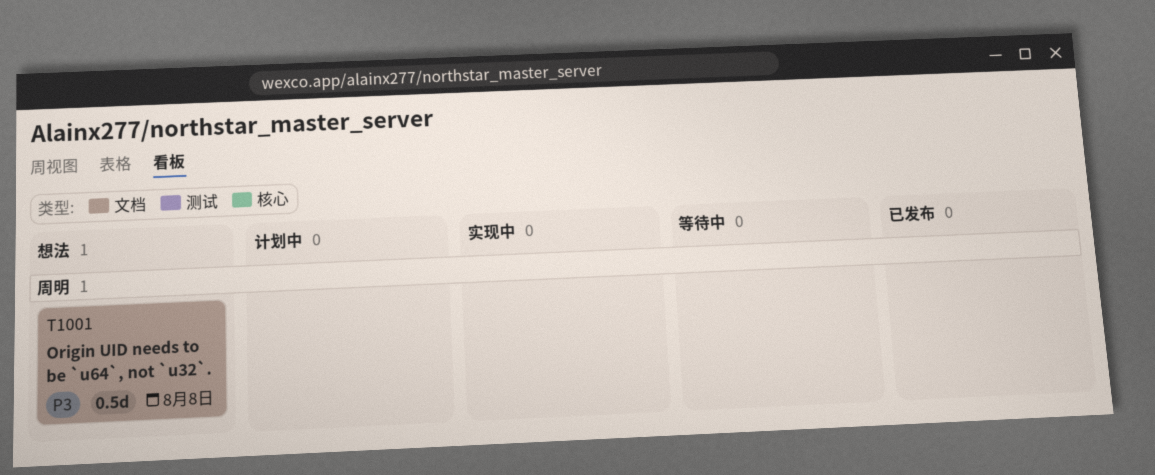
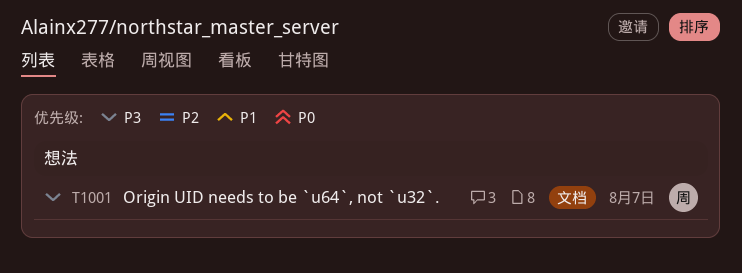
T1001, due: Aug 8 -> Aug 7

